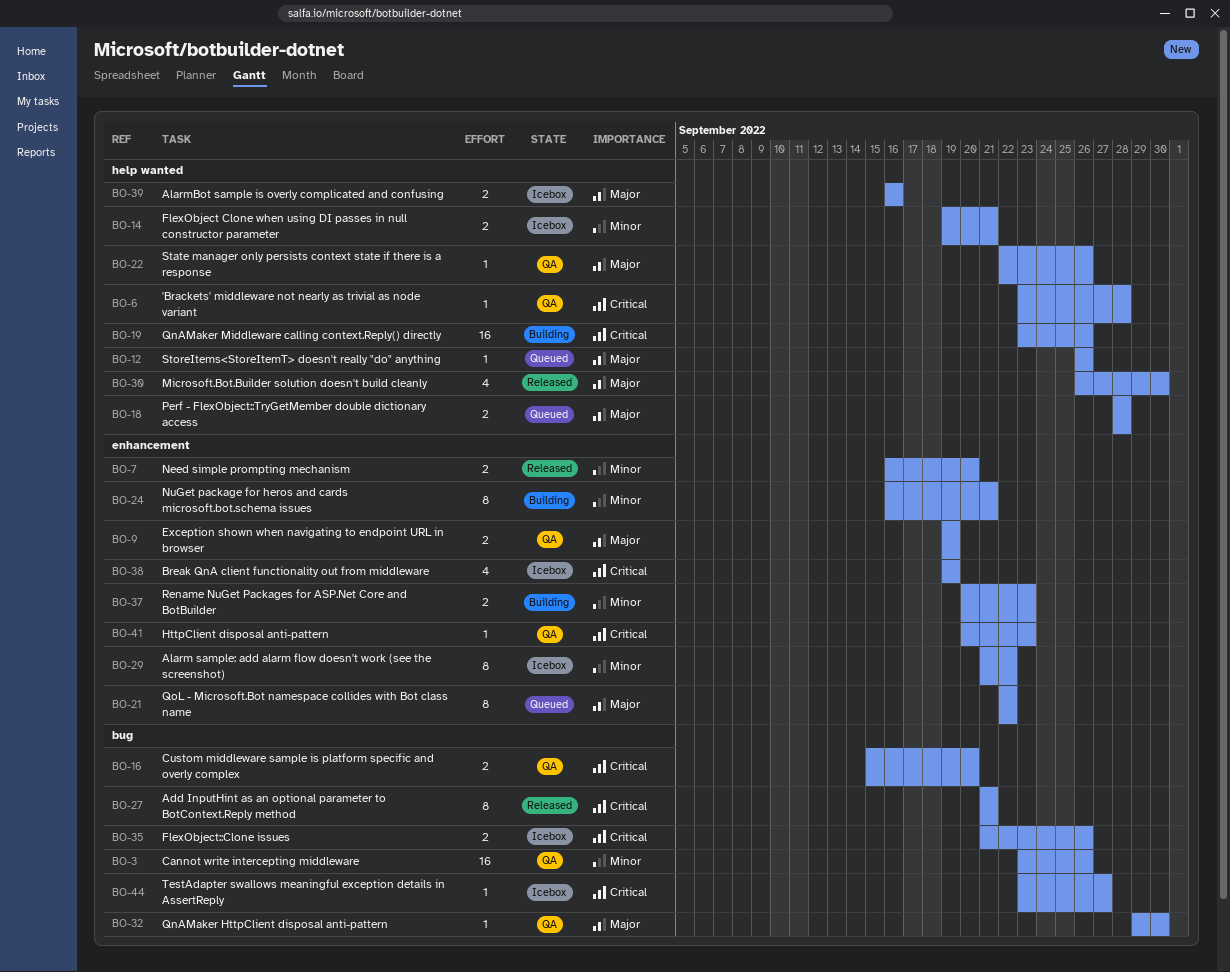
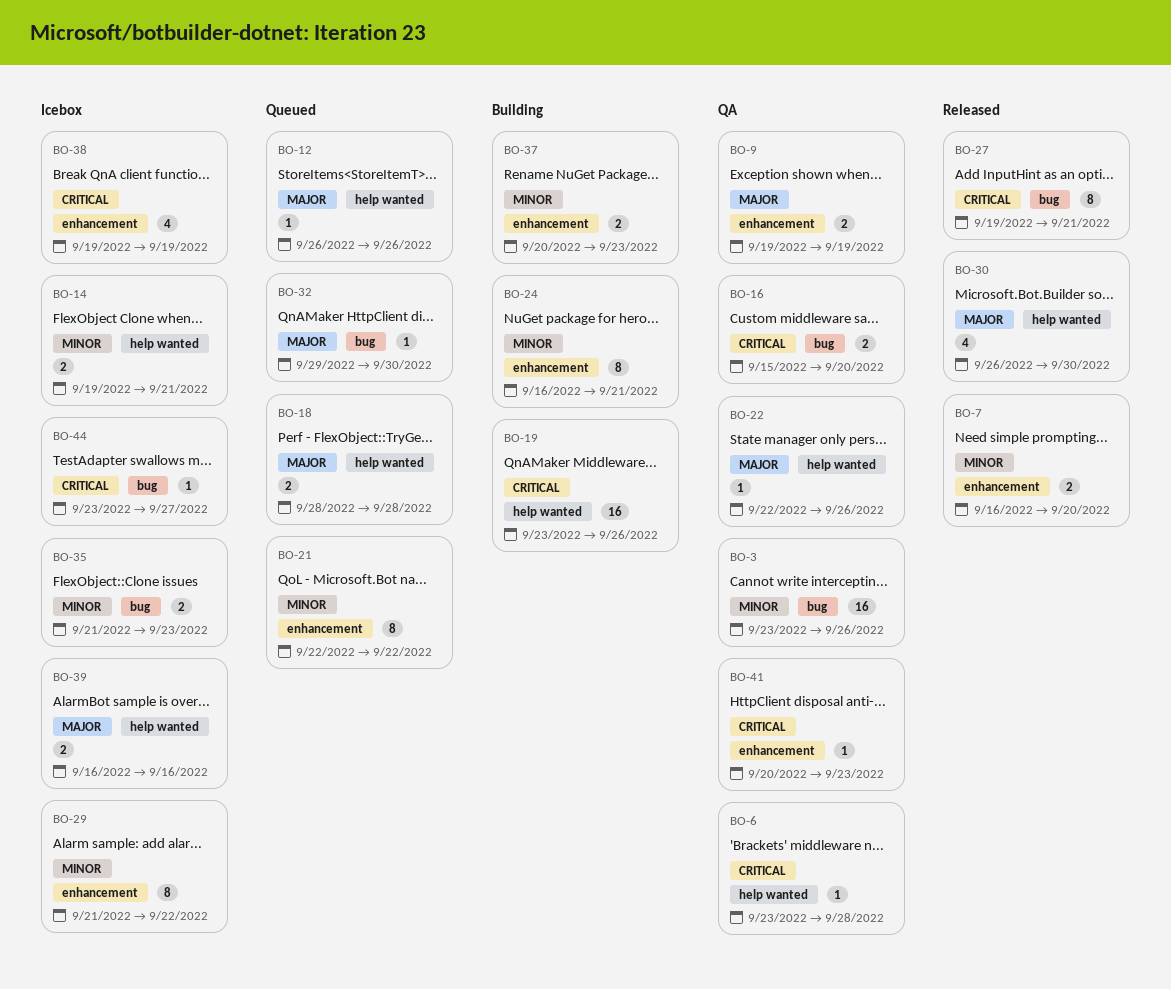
BO-21, priority: Major -> Minor
BO-27, start: Sep 21 -> Sep 19
BO-32, status: QA -> Queued
BO-35, priority: Critical -> Minor
BO-35, due: Sep 26 -> Sep 23

